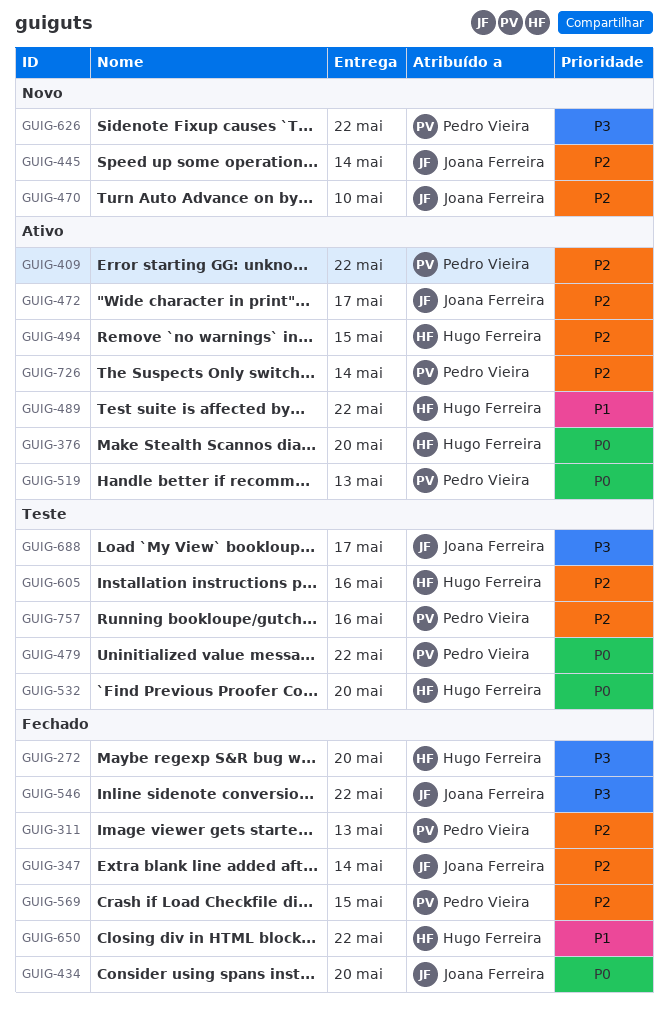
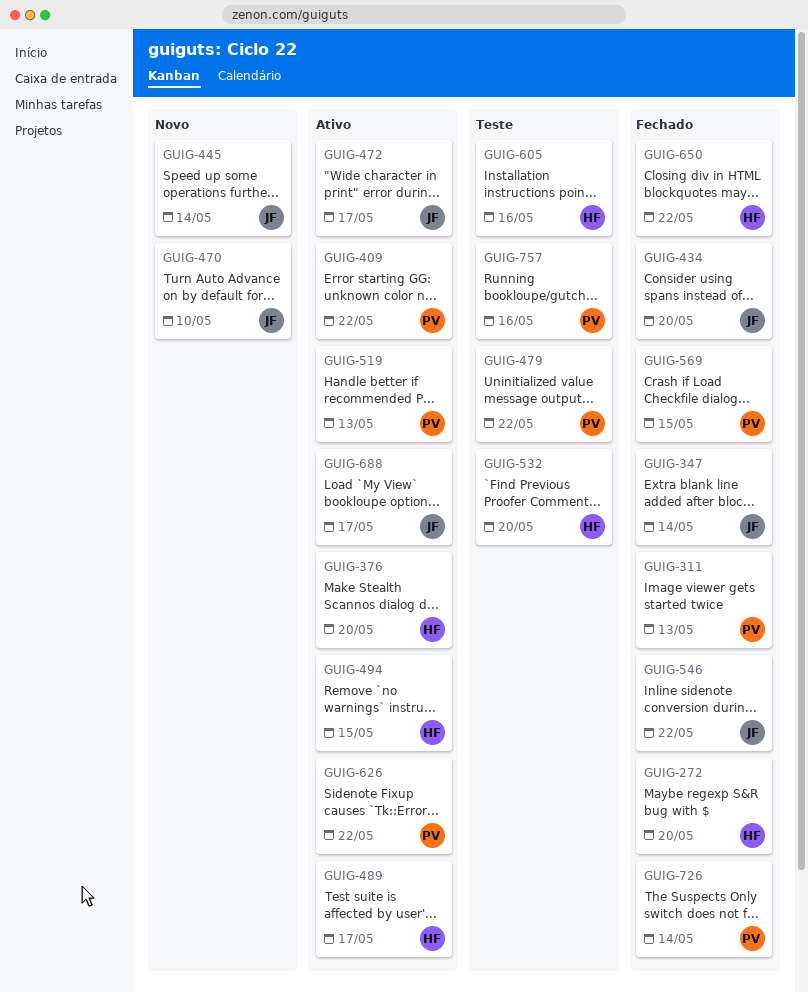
GUIG-489, due: May 22 -> May 17
GUIG-626, status: Novo -> Ativo
GUIG-688, status: Teste -> Ativo
GUIG-726, status: Ativo -> Fechado

